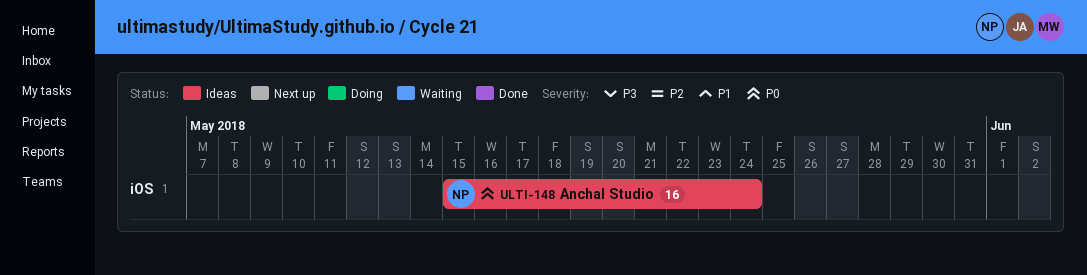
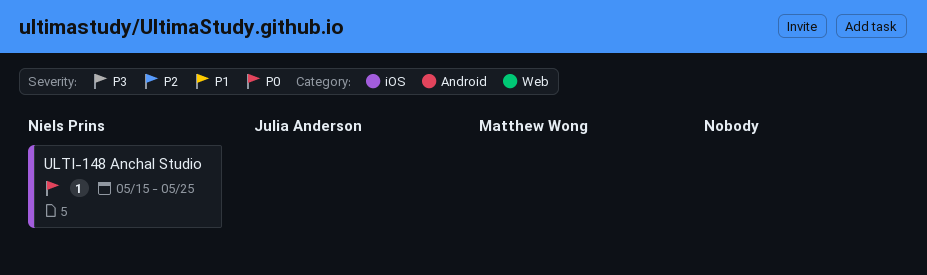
ULTI-148, estimate: 16 -> 1
ULTI-148, due: May 24 -> May 25

